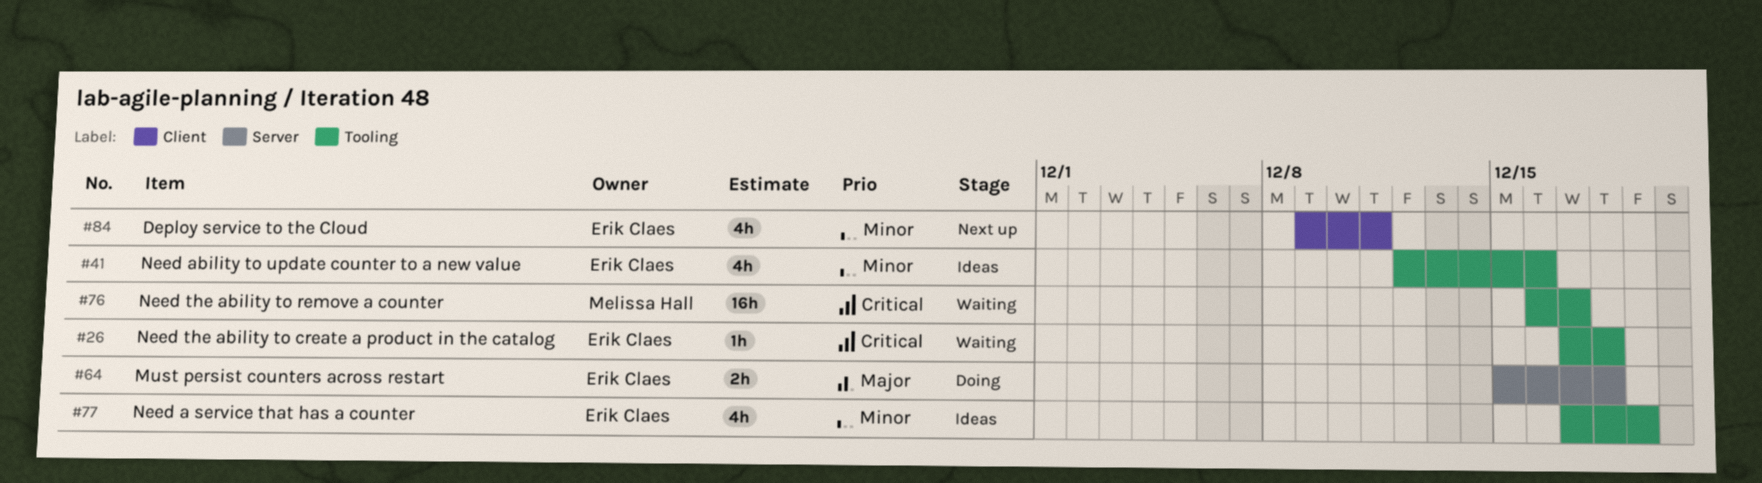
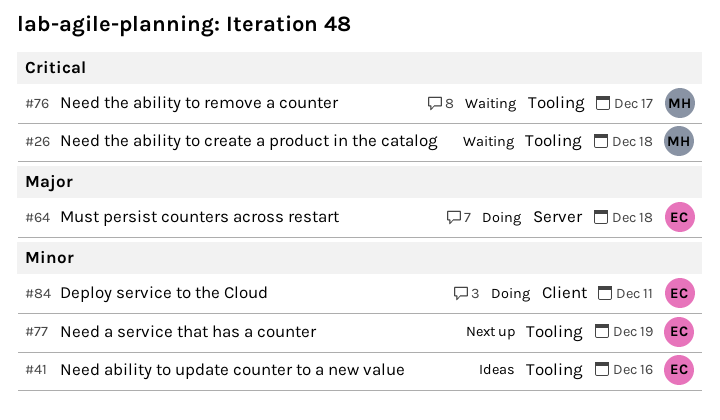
#26, owner: Erik Claes -> Melissa Hall
#77, status: Ideas -> Next up
#84, status: Next up -> Doing

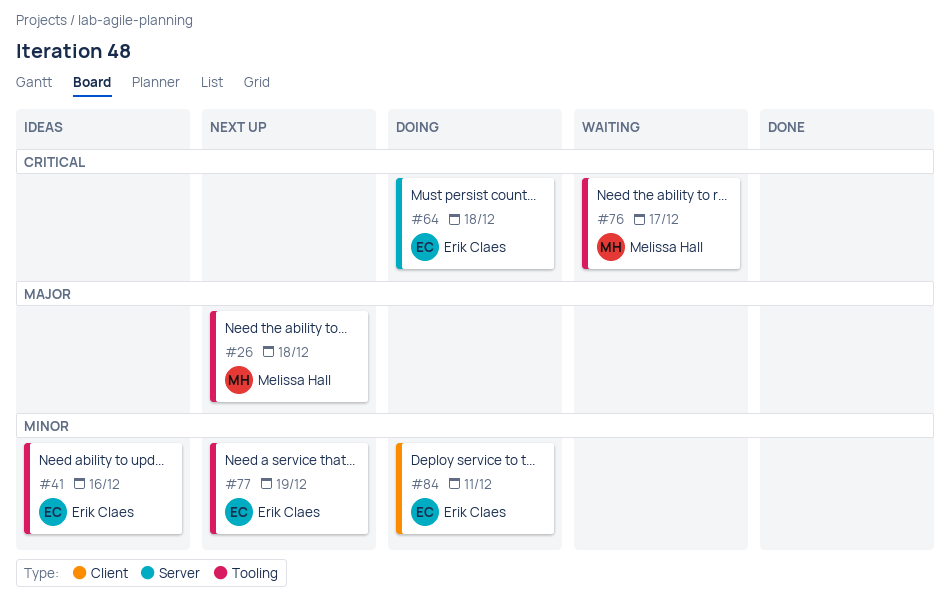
#26, status: Waiting -> Next up
#26, priority: Critical -> Major
#64, priority: Major -> Critical

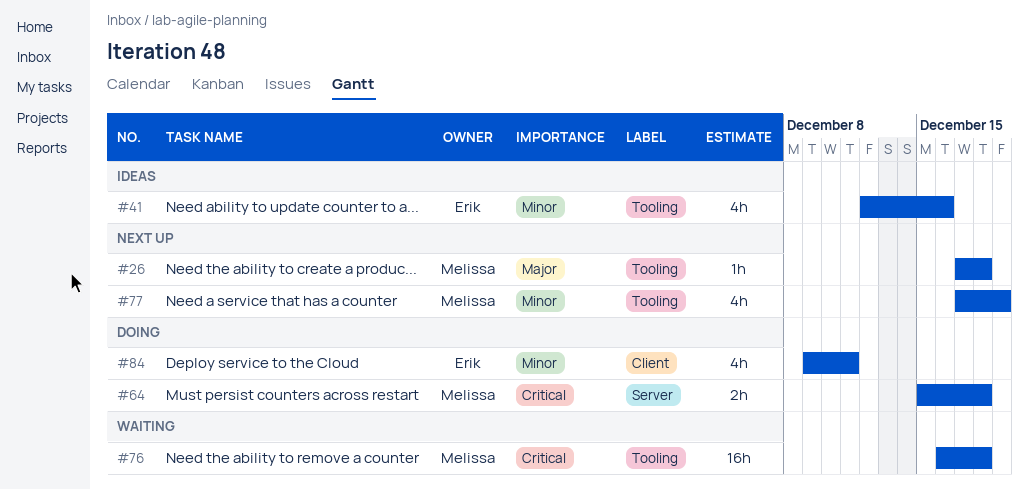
#64, owner: Erik Claes -> Melissa Hall
#76, due: Dec 17 -> Dec 18
#77, owner: Erik Claes -> Melissa Hall

